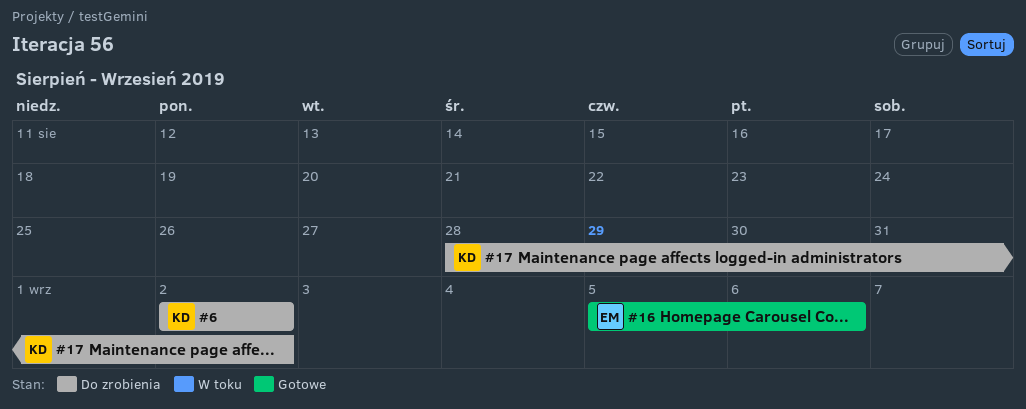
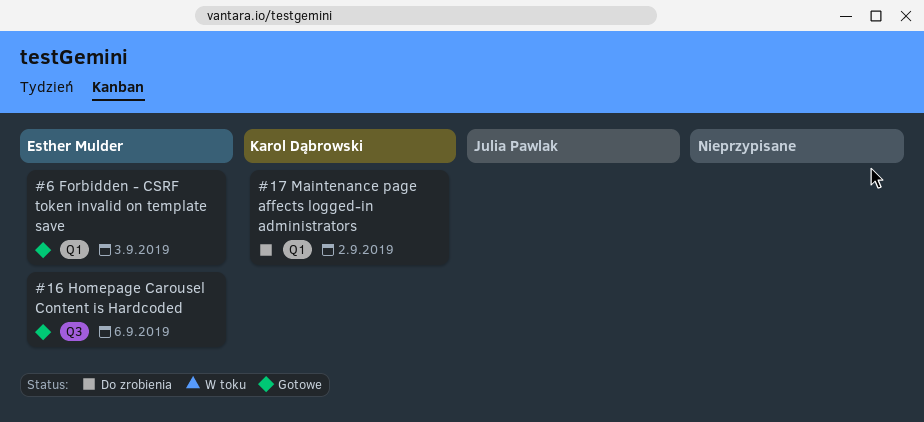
#6, status: Do zrobienia -> Gotowe
#6, owner: Karol Dąbrowski -> Esther Mulder
#6, due: Sep 2 -> Sep 3

